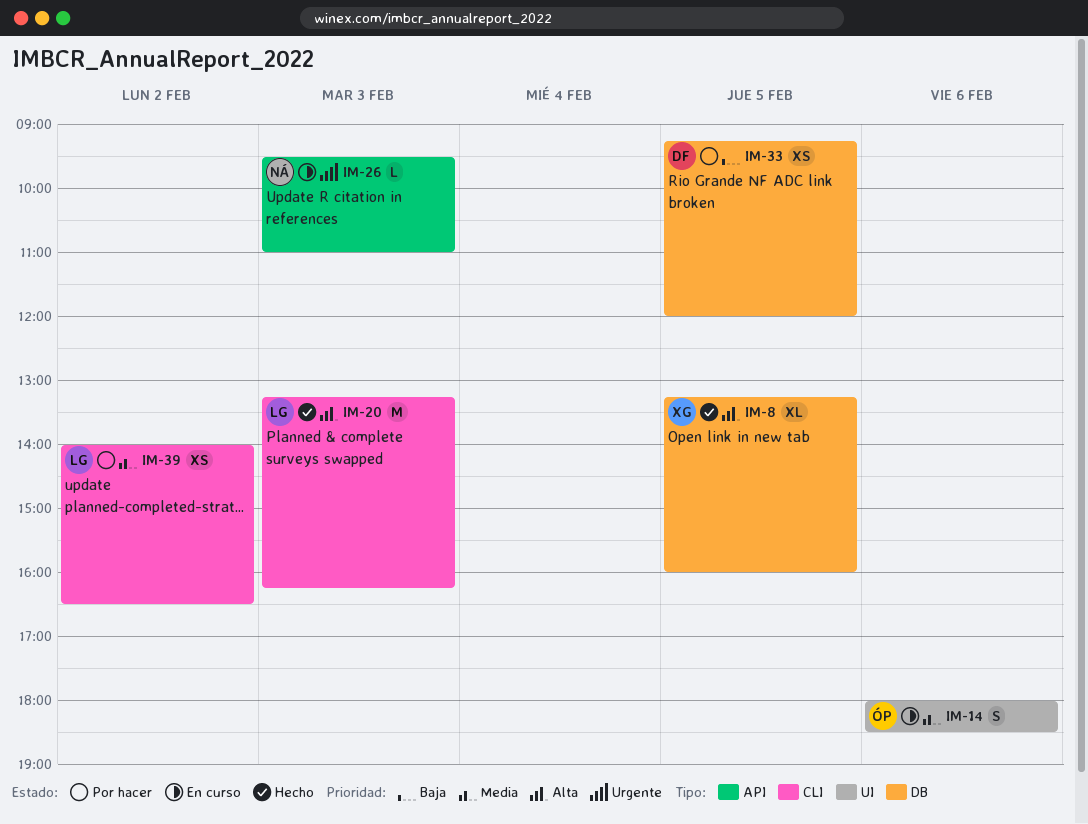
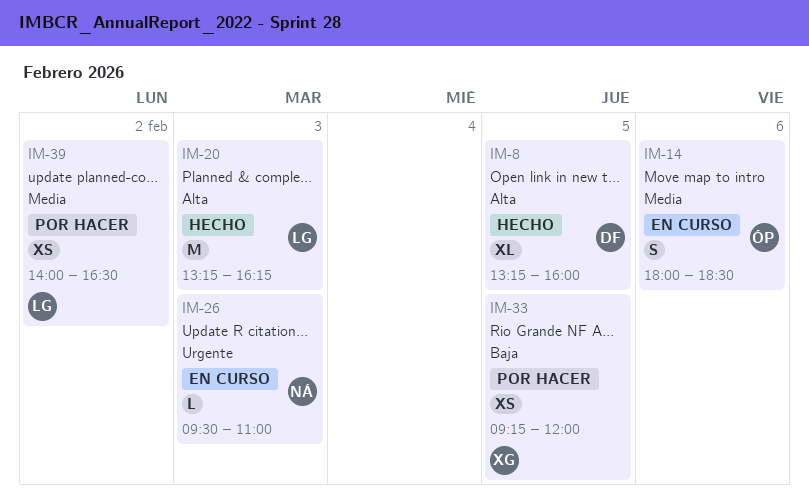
IM-8, owner: XG -> DF
IM-33, owner: DF -> XG

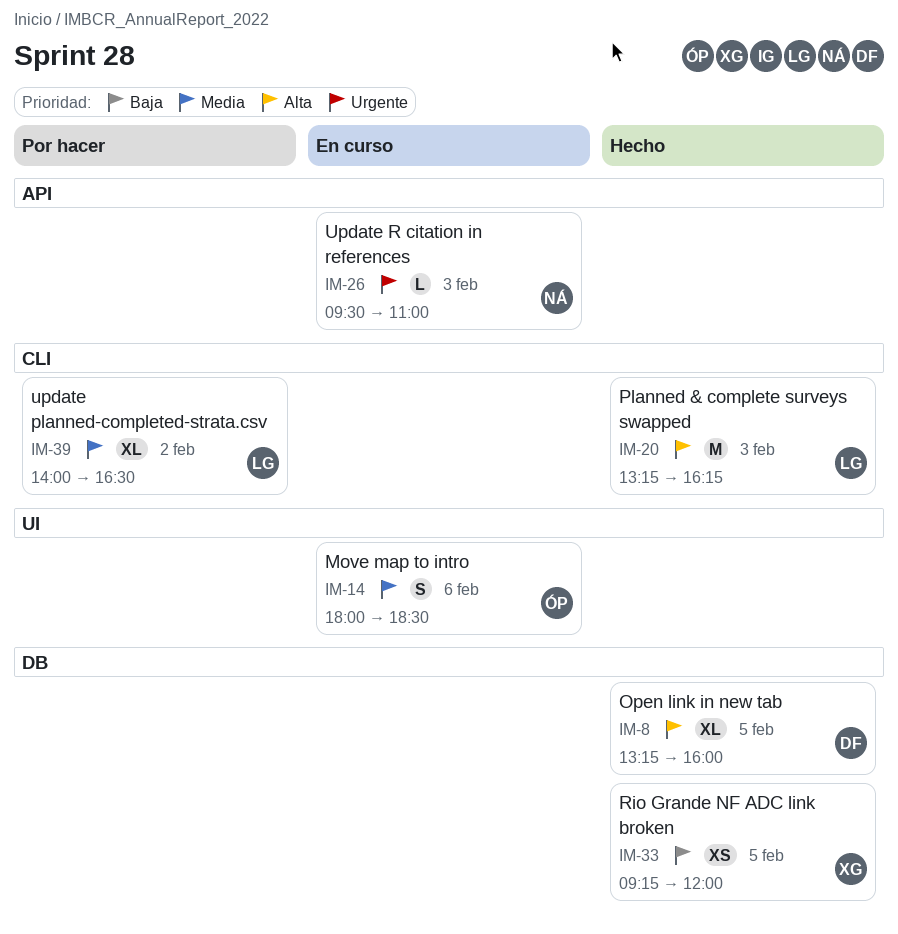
IM-33, status: Por hacer -> Hecho
IM-39, estimate: XS -> XL

